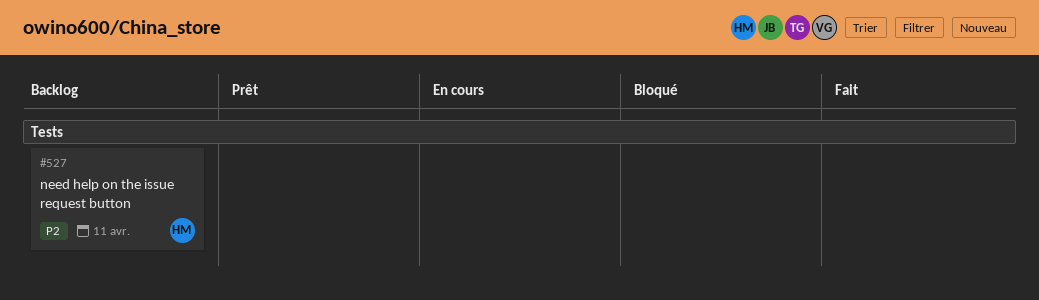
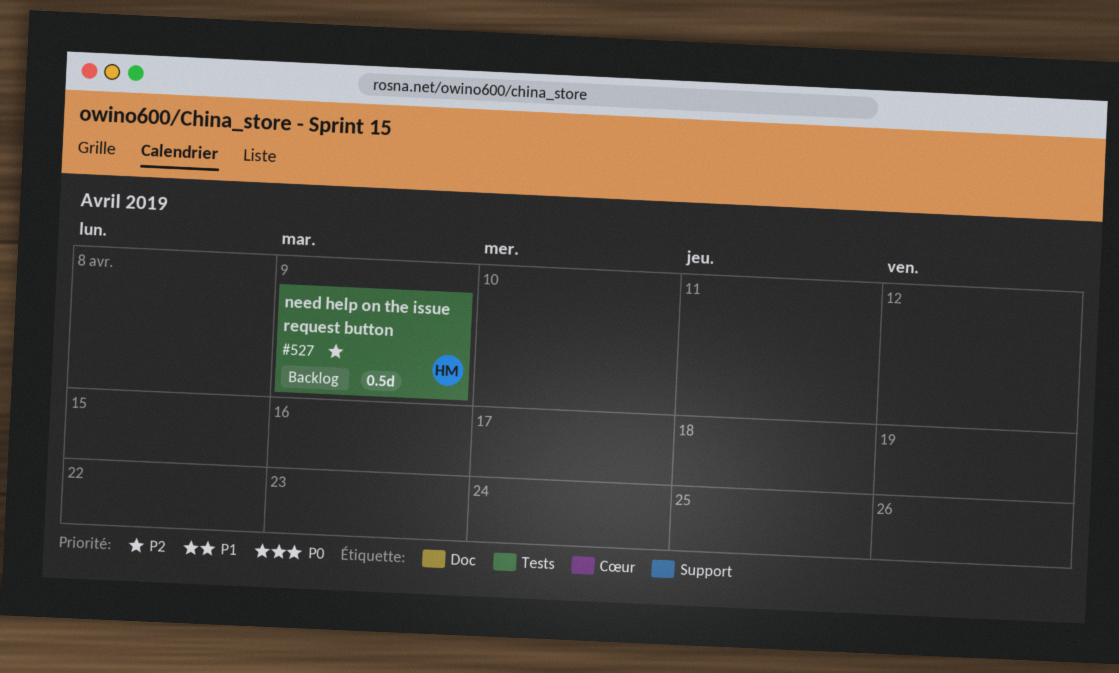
#527, due: Apr 11 -> Apr 9

